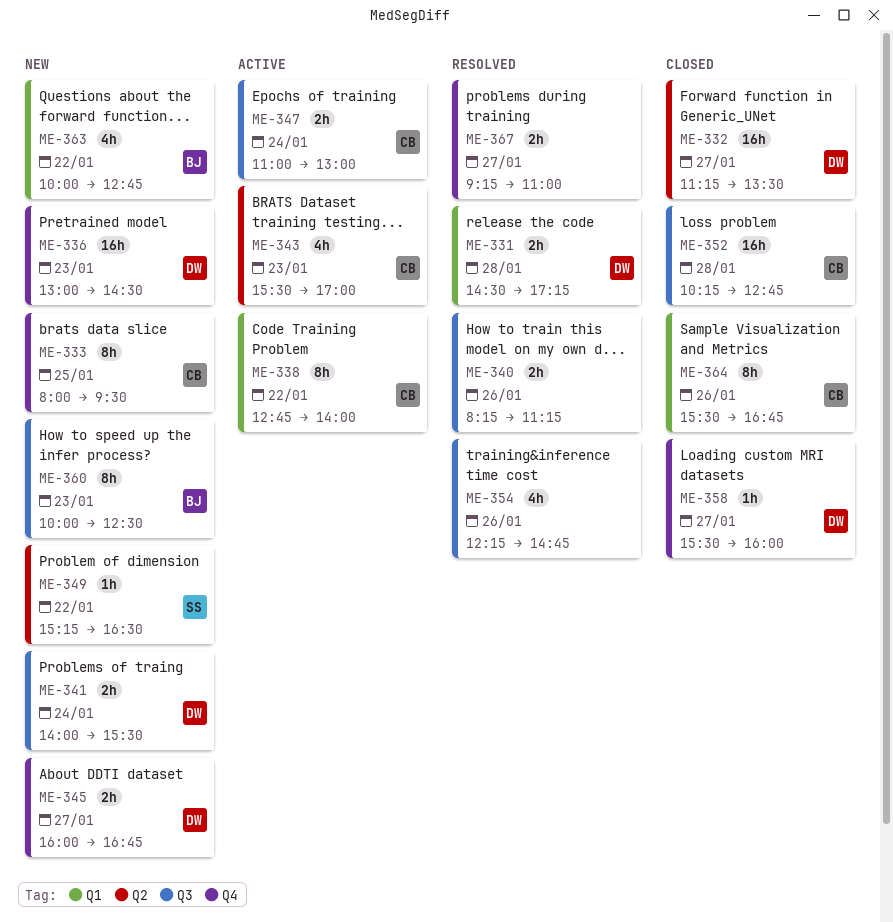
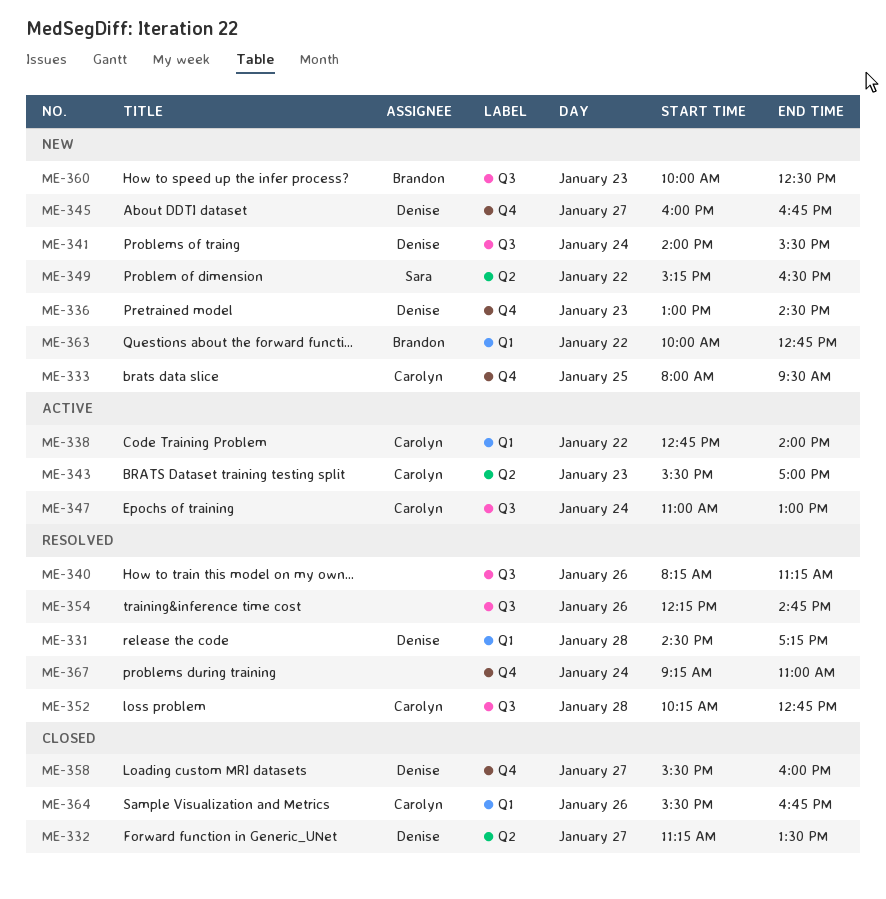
ME-352, status: Closed -> Resolved
ME-367, day: Jan 27 -> Jan 24

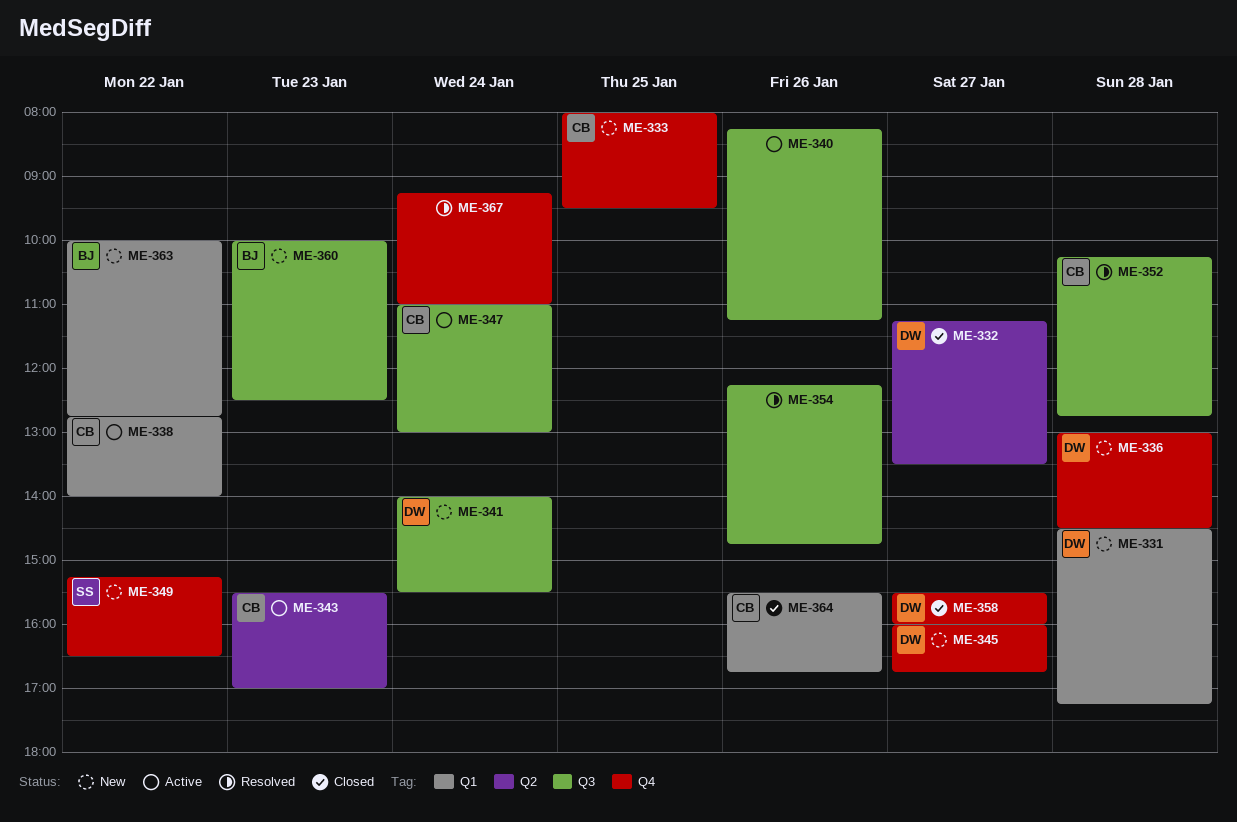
ME-331, status: Resolved -> New
ME-336, day: Jan 23 -> Jan 28
ME-340, status: Resolved -> Active
ME-349, label: Q2 -> Q4

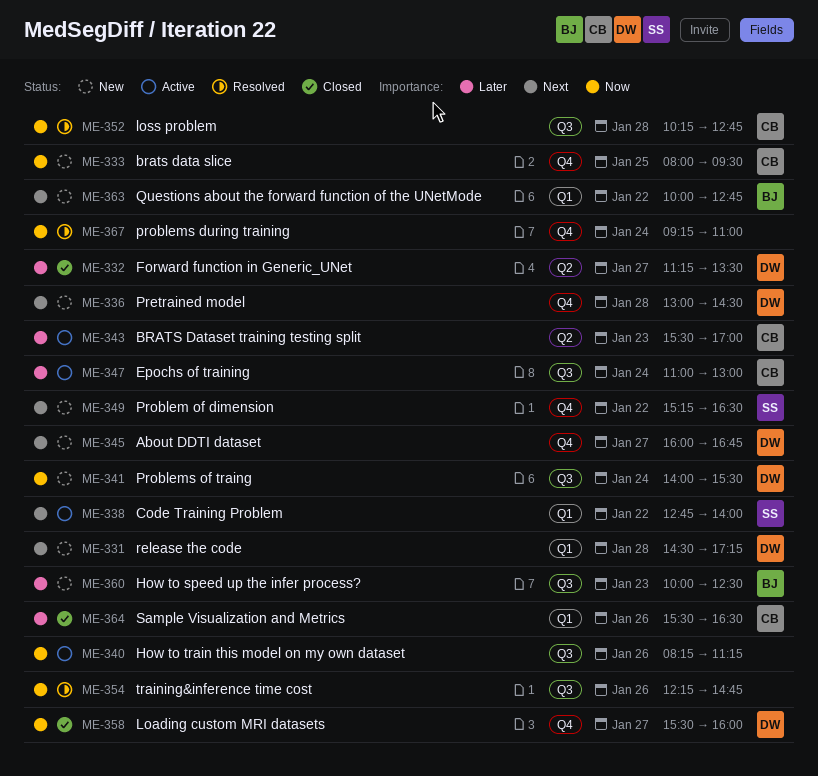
ME-338, owner: CB -> SS
ME-364, ends: 16:45 -> 16:30

